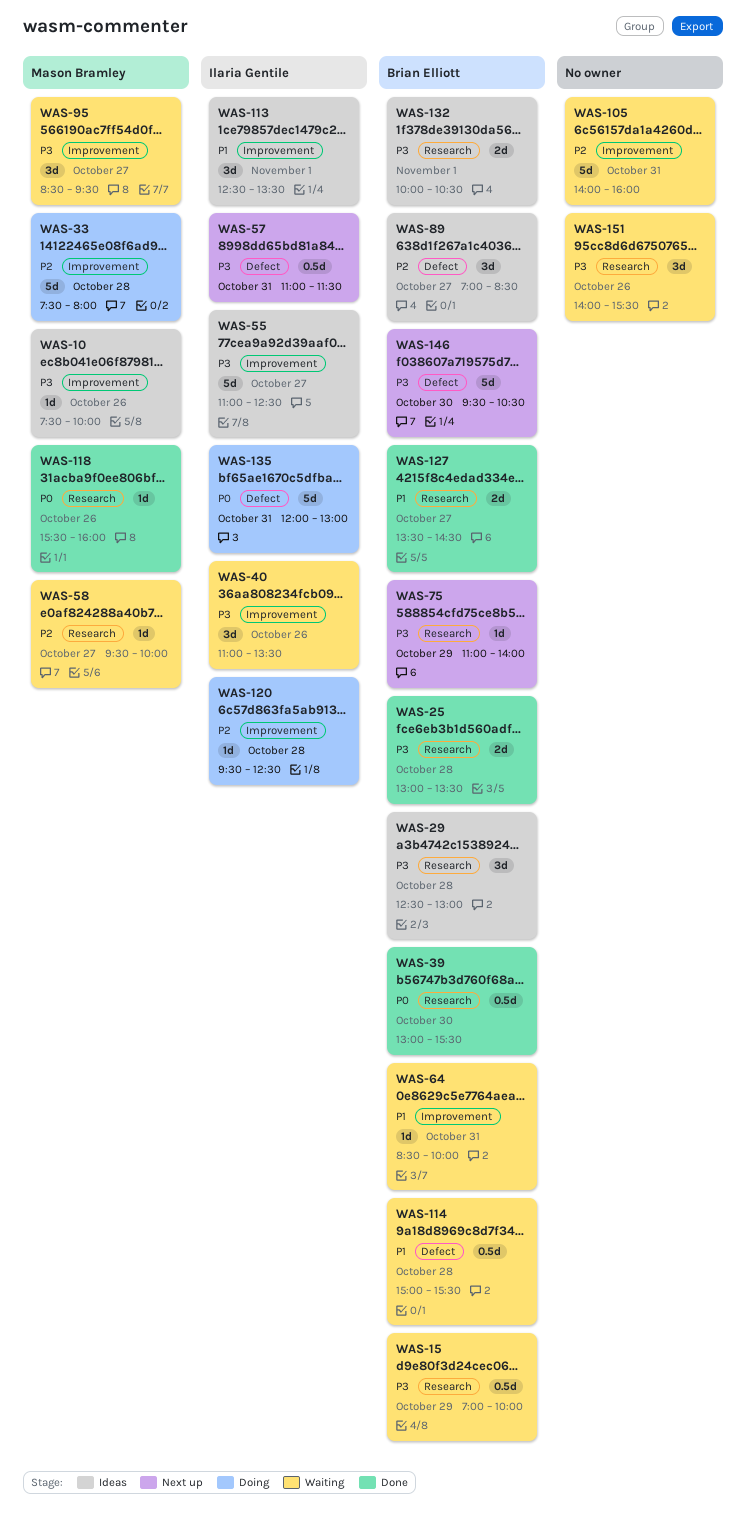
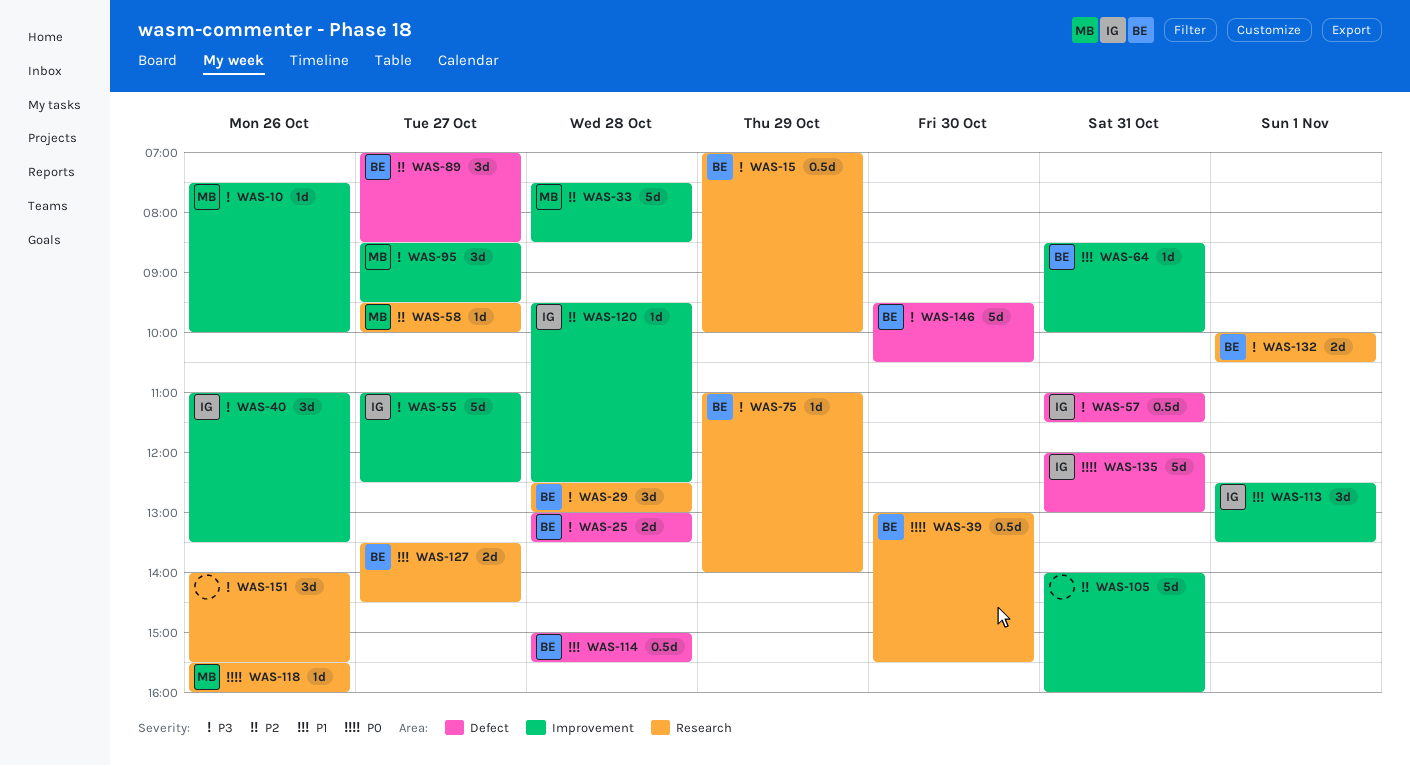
WAS-25, label: Research -> Defect
WAS-33, ends: 08:00 -> 08:30

